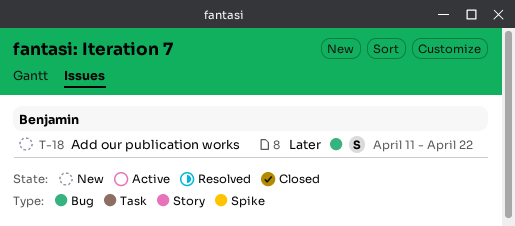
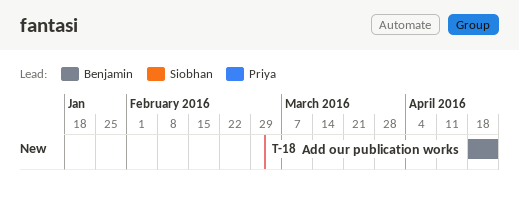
T-18, start: Apr 11 -> Apr 18

